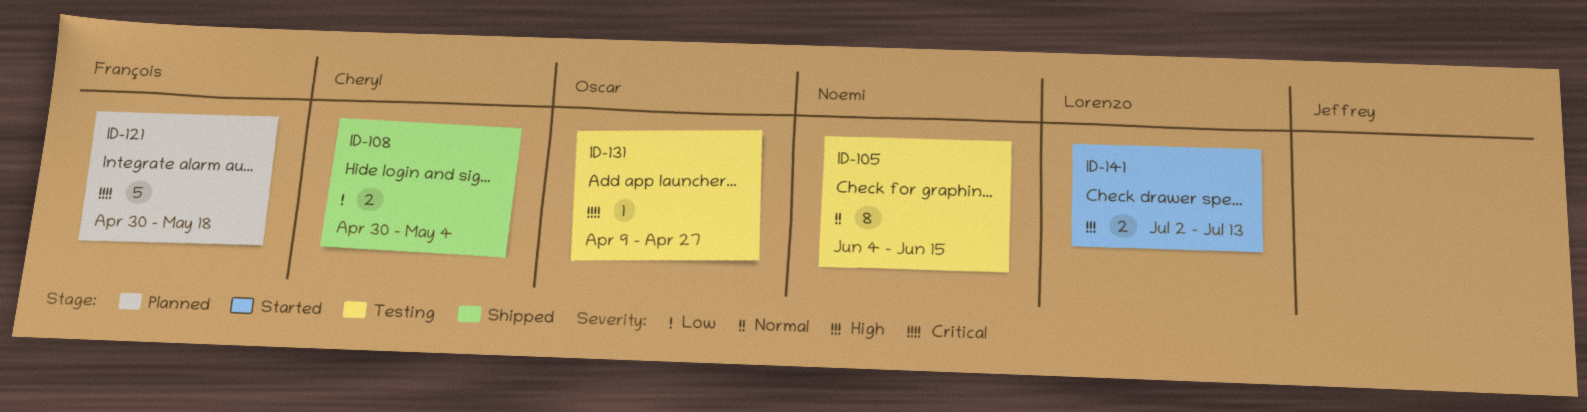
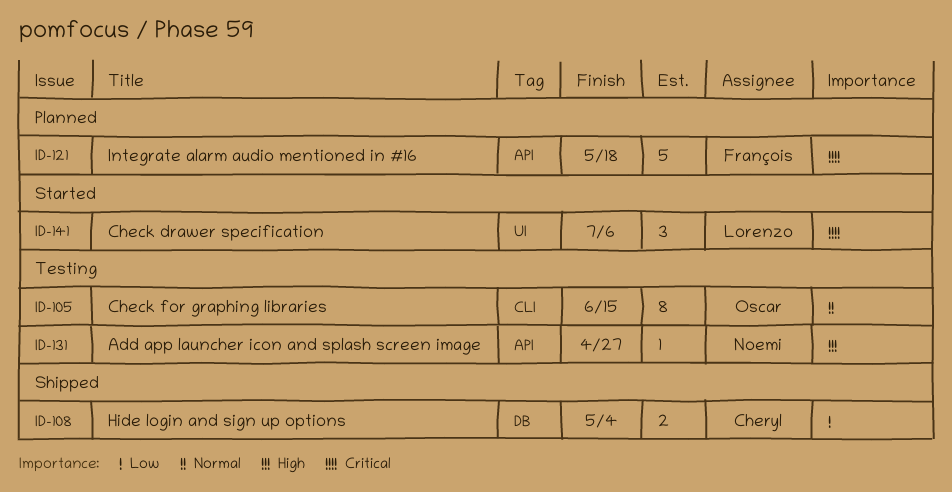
ID-105, owner: Noemi -> Oscar
ID-131, owner: Oscar -> Noemi
ID-131, priority: Critical -> High
ID-141, priority: High -> Critical
ID-141, estimate: 2 -> 3
ID-141, due: Jul 13 -> Jul 6

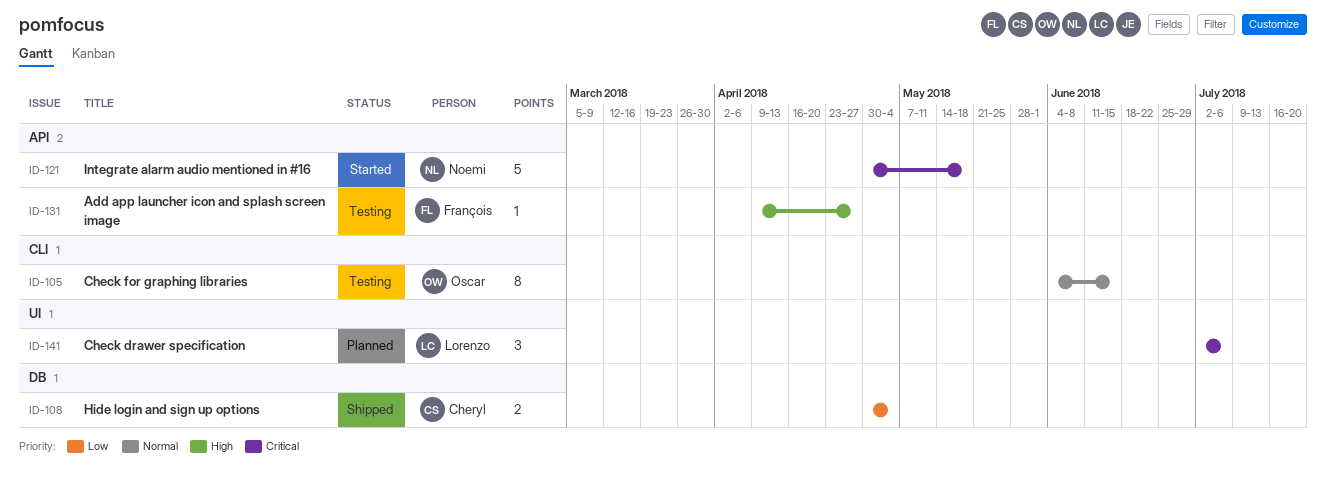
ID-121, status: Planned -> Started
ID-121, owner: François -> Noemi
ID-131, owner: Noemi -> François
ID-141, status: Started -> Planned

